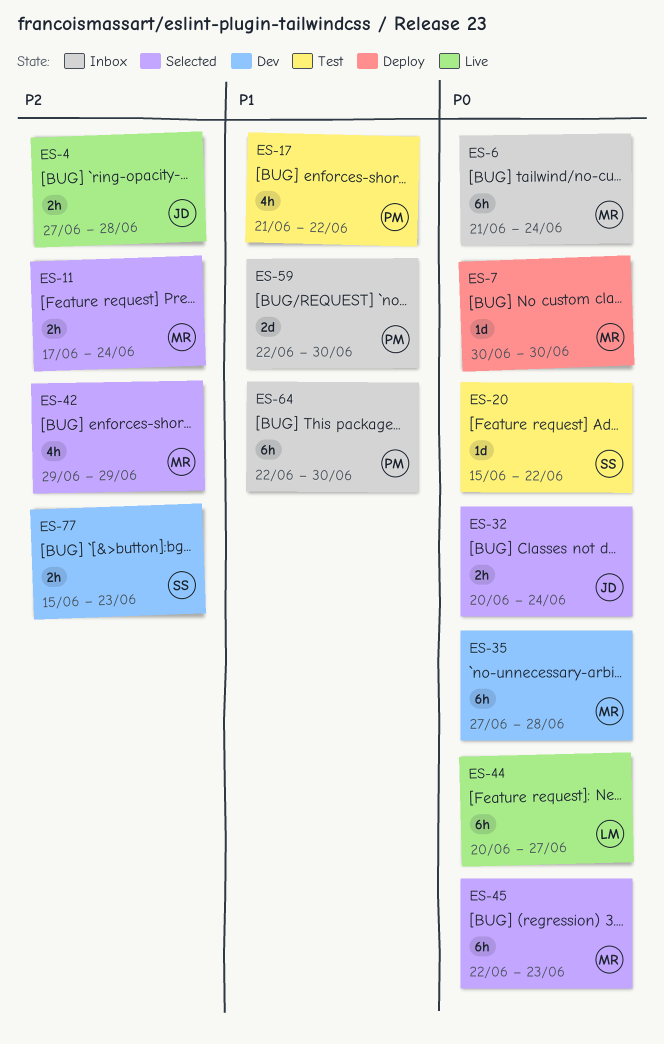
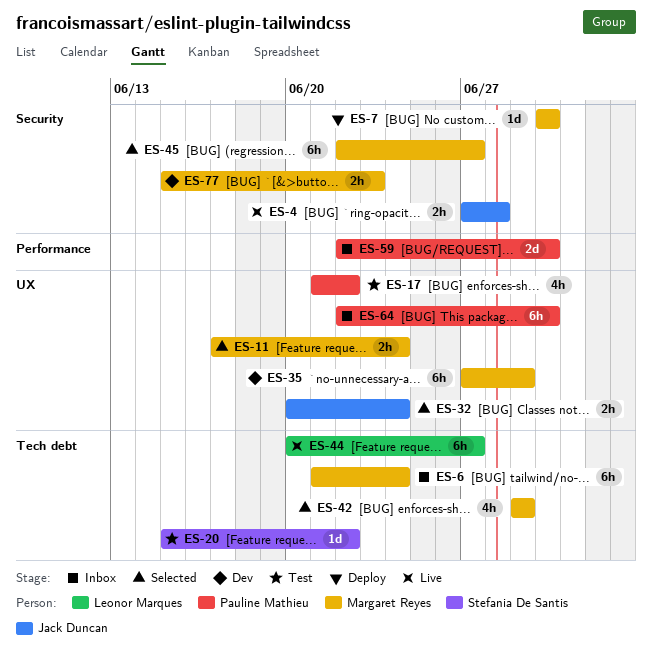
ES-35, due: Jun 28 -> Jun 29
ES-45, due: Jun 23 -> Jun 27
ES-77, owner: Stefania De Santis -> Margaret Reyes

